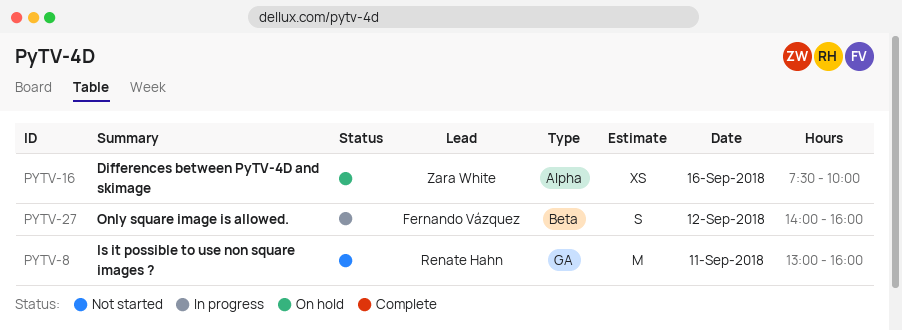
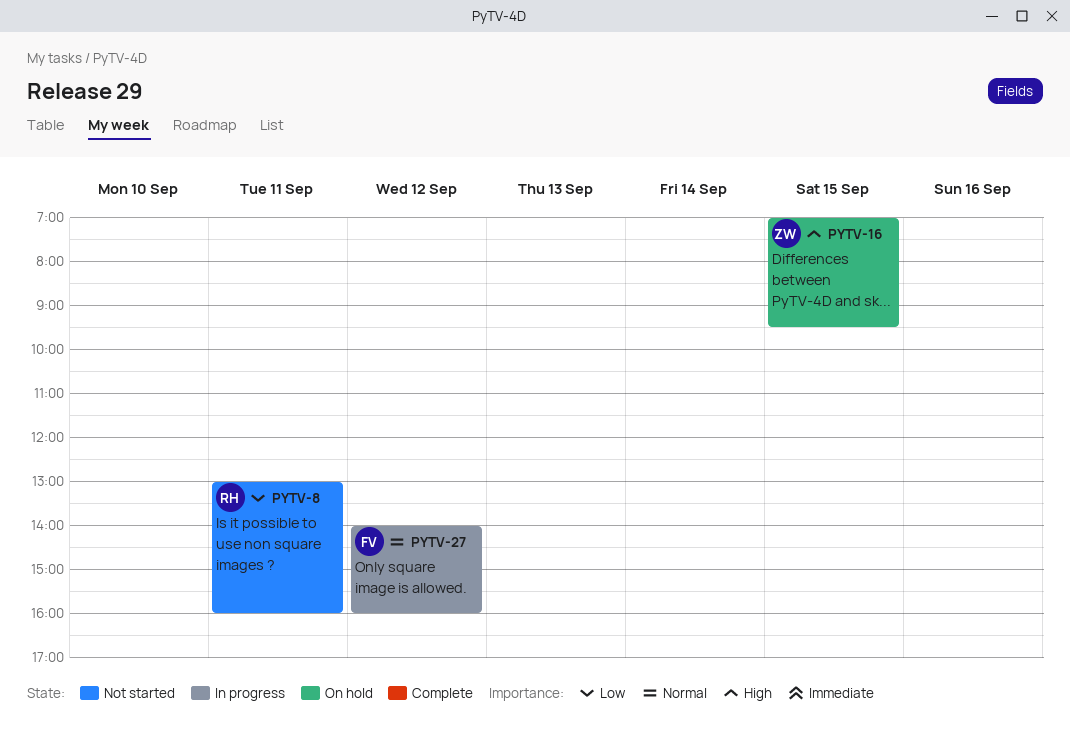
PYTV-16, day: Sep 16 -> Sep 15
PYTV-16, begins: 07:30 -> 07:00
PYTV-16, ends: 10:00 -> 09:30

